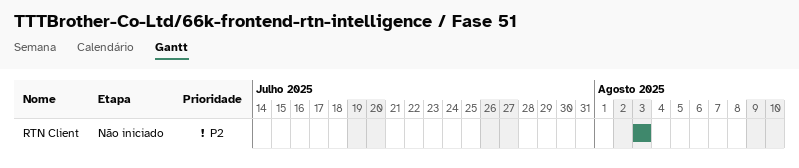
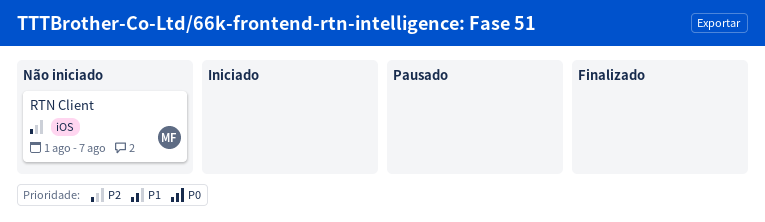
RTN Client, start: Aug 3 -> Aug 1
RTN Client, due: Aug 3 -> Aug 7

